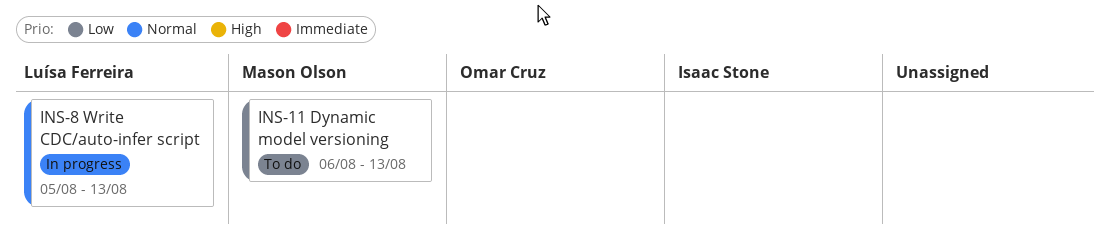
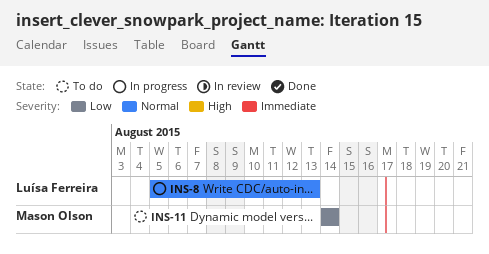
INS-11, start: Aug 6 -> Aug 14
INS-11, due: Aug 13 -> Aug 14

